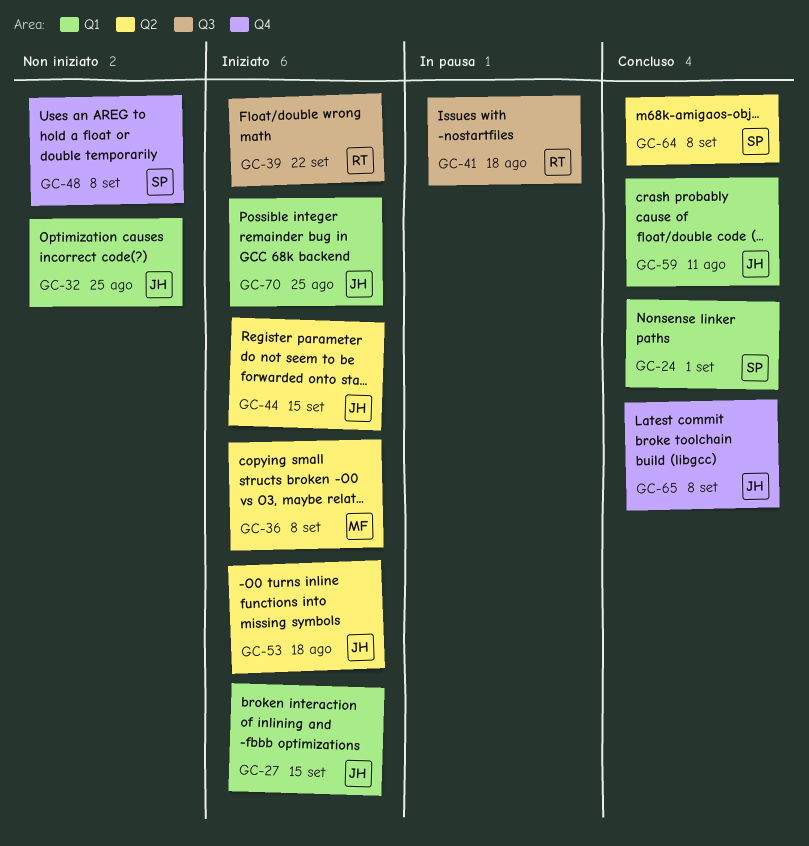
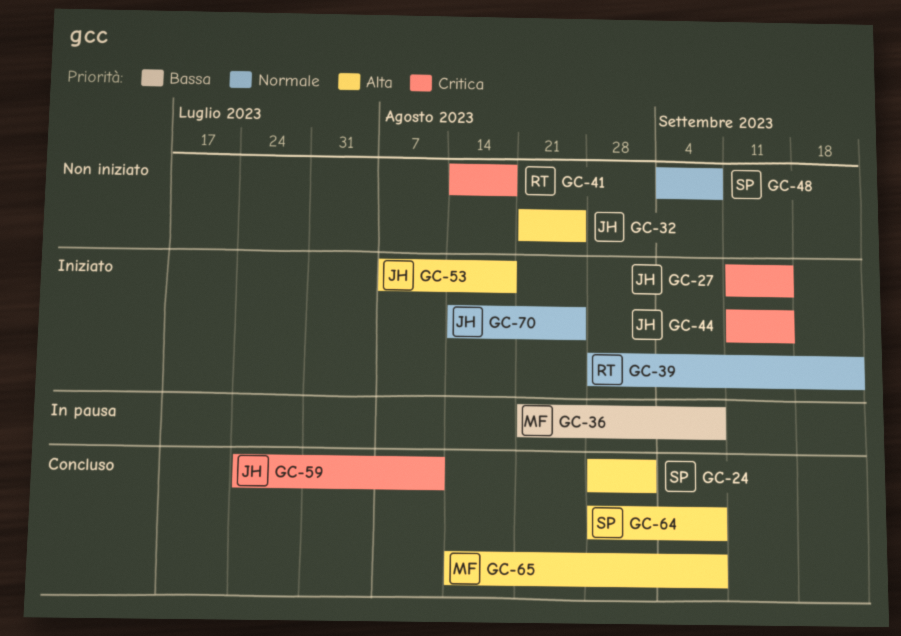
GC-36, status: Iniziato -> In pausa
GC-41, status: In pausa -> Non iniziato
GC-65, owner: JH -> MF

